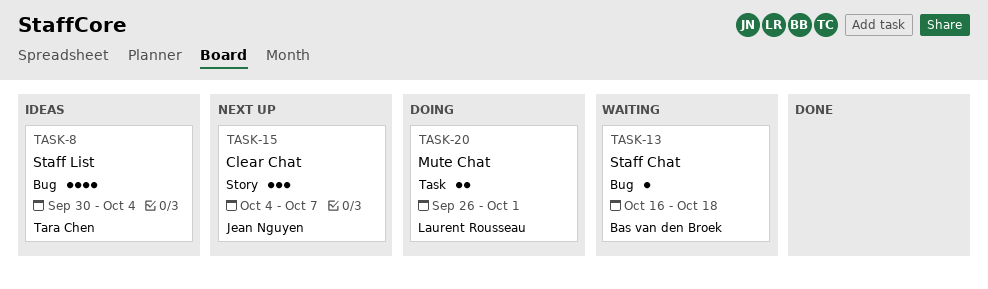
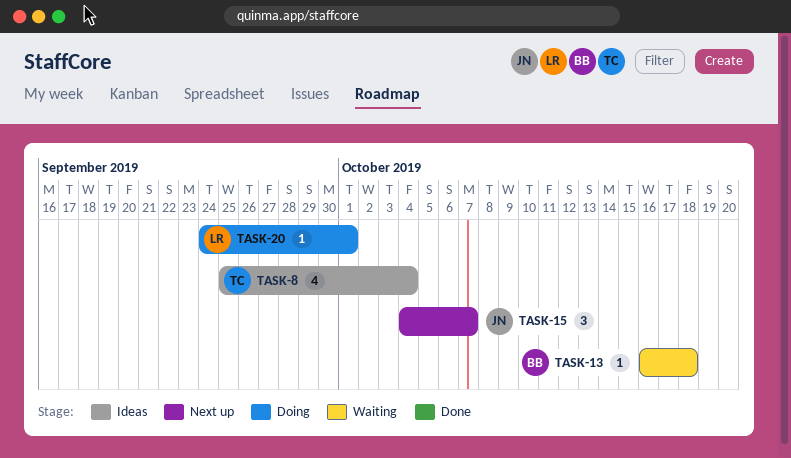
TASK-8, start: Sep 30 -> Sep 25
TASK-20, estimate: 2 -> 1
TASK-20, start: Sep 26 -> Sep 24

